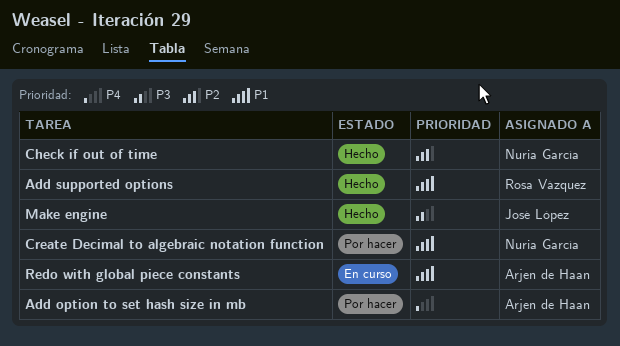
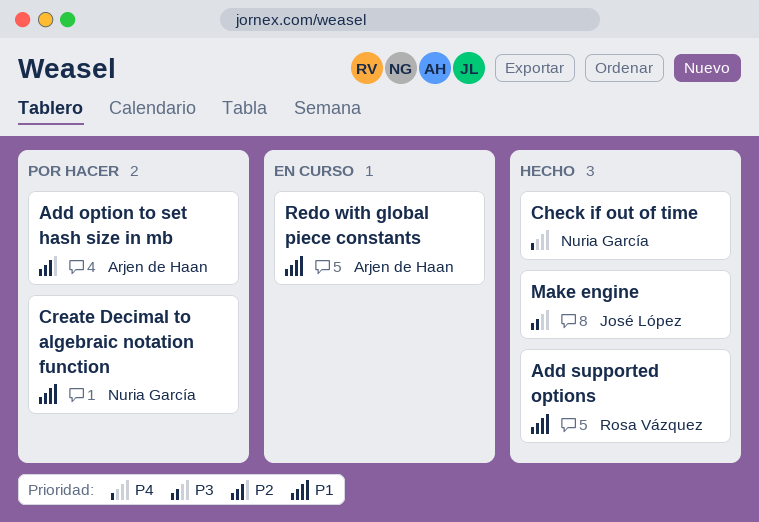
Add option to set hash size in mb, priority: P4 -> P2
Check if out of time, priority: P2 -> P4

